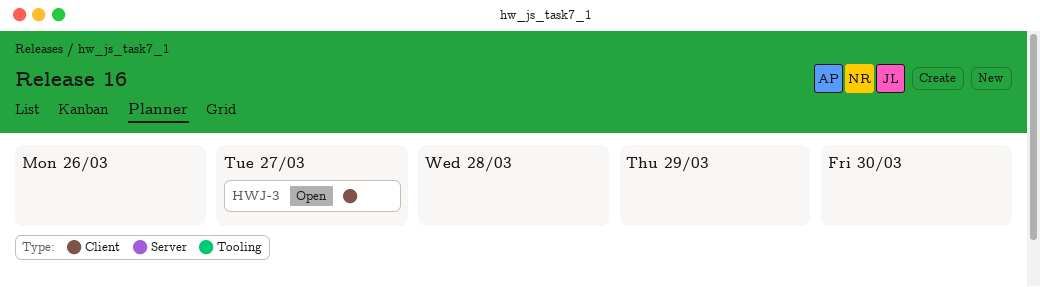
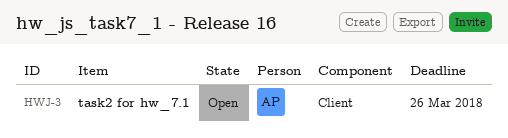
HWJ-3, due: Mar 27 -> Mar 26

